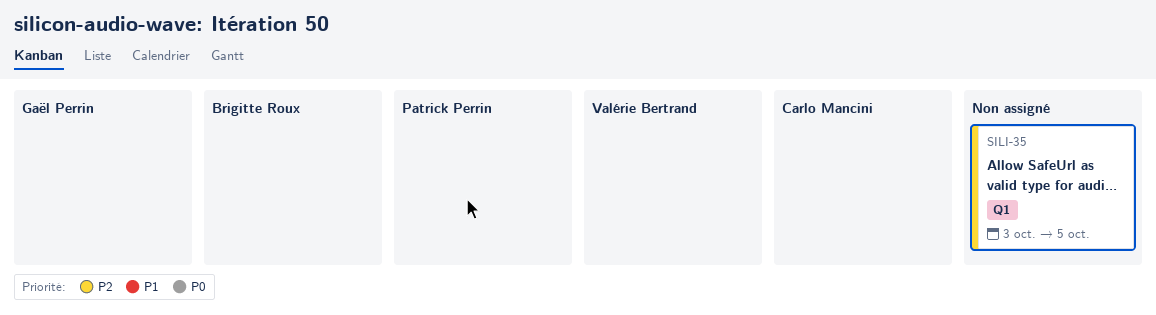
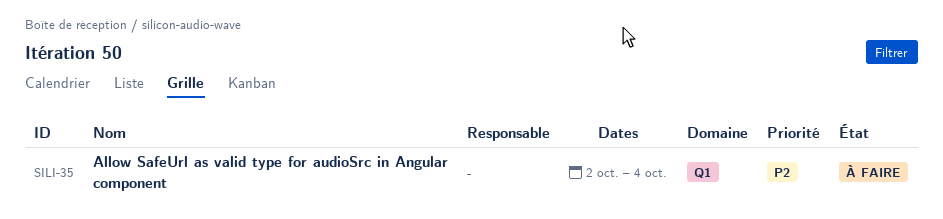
SILI-35, start: Oct 3 -> Oct 2
SILI-35, due: Oct 5 -> Oct 4

